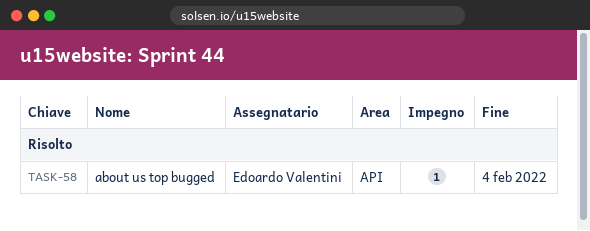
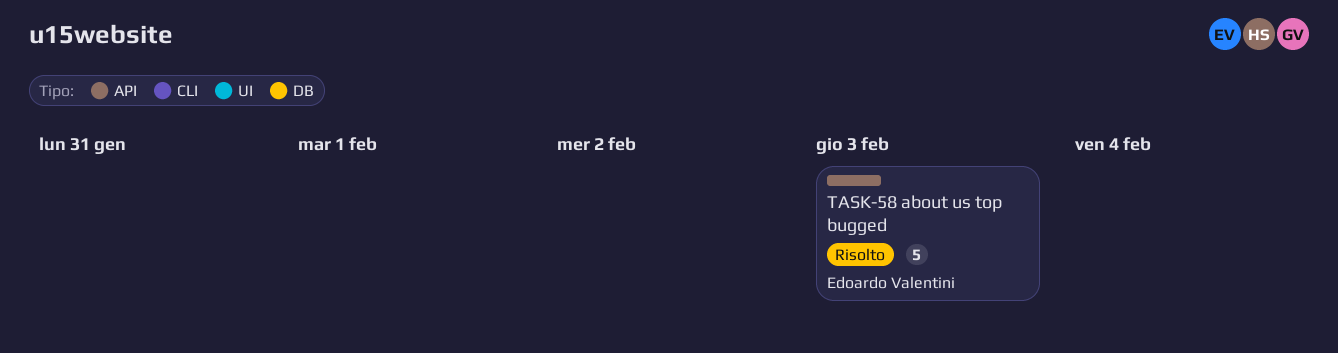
TASK-58, estimate: 1 -> 5
TASK-58, due: Feb 4 -> Feb 3

